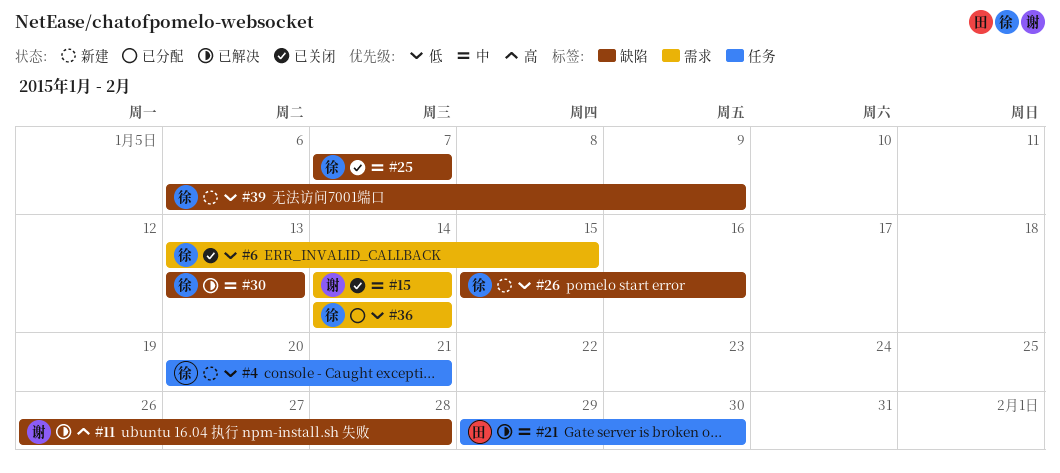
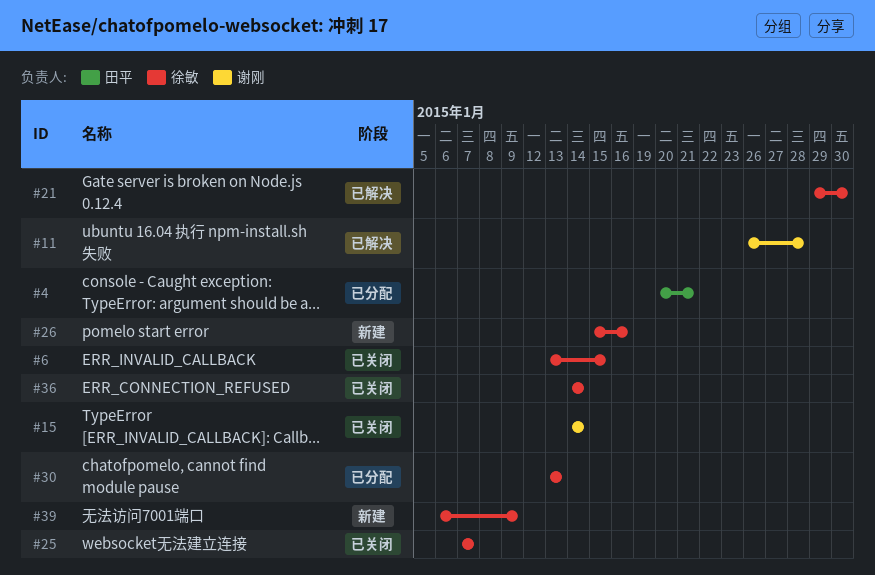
#4, status: 新建 -> 已分配
#4, owner: 徐敏 -> 田平
#21, owner: 田平 -> 徐敏
#30, status: 已解决 -> 已分配
#36, status: 已分配 -> 已关闭

